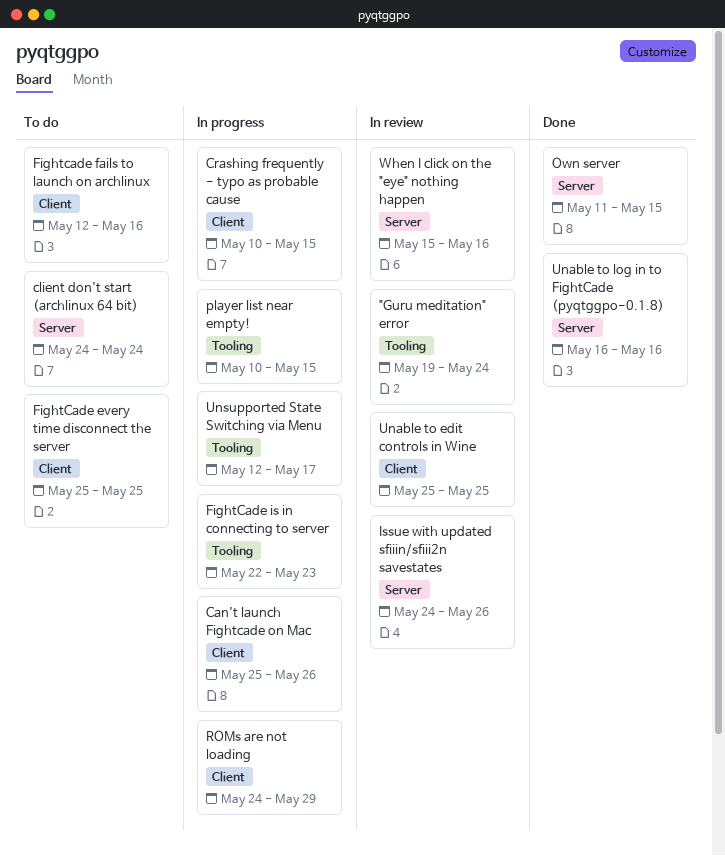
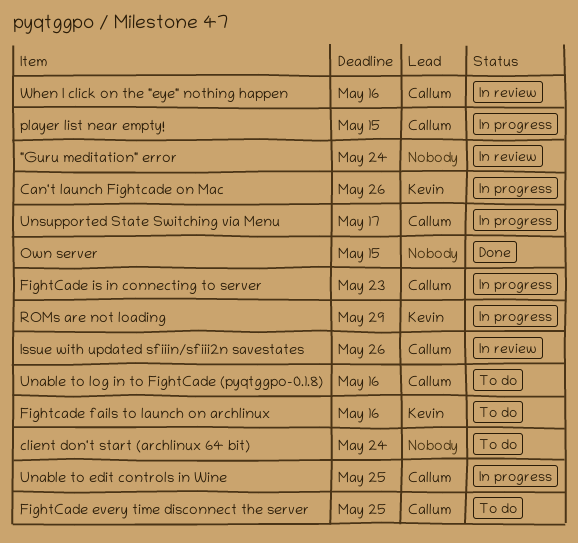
Crashing frequently - typo as probable cause: present -> none
Unable to edit controls in Wine, status: In review -> In progress
Unable to log in to FightCade (pyqtggpo-0.1.8), status: Done -> To do

